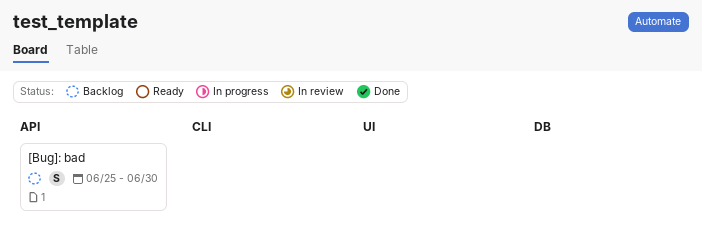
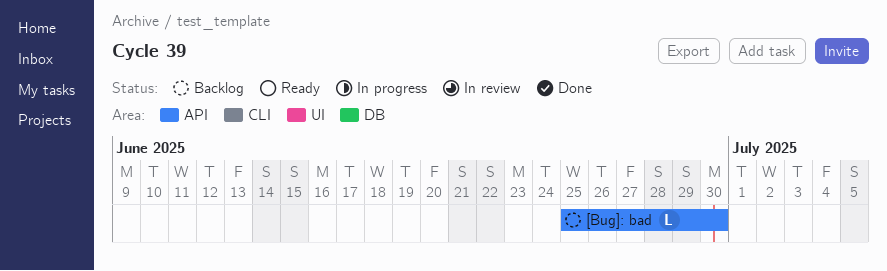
[Bug]: bad, estimate: S -> L

